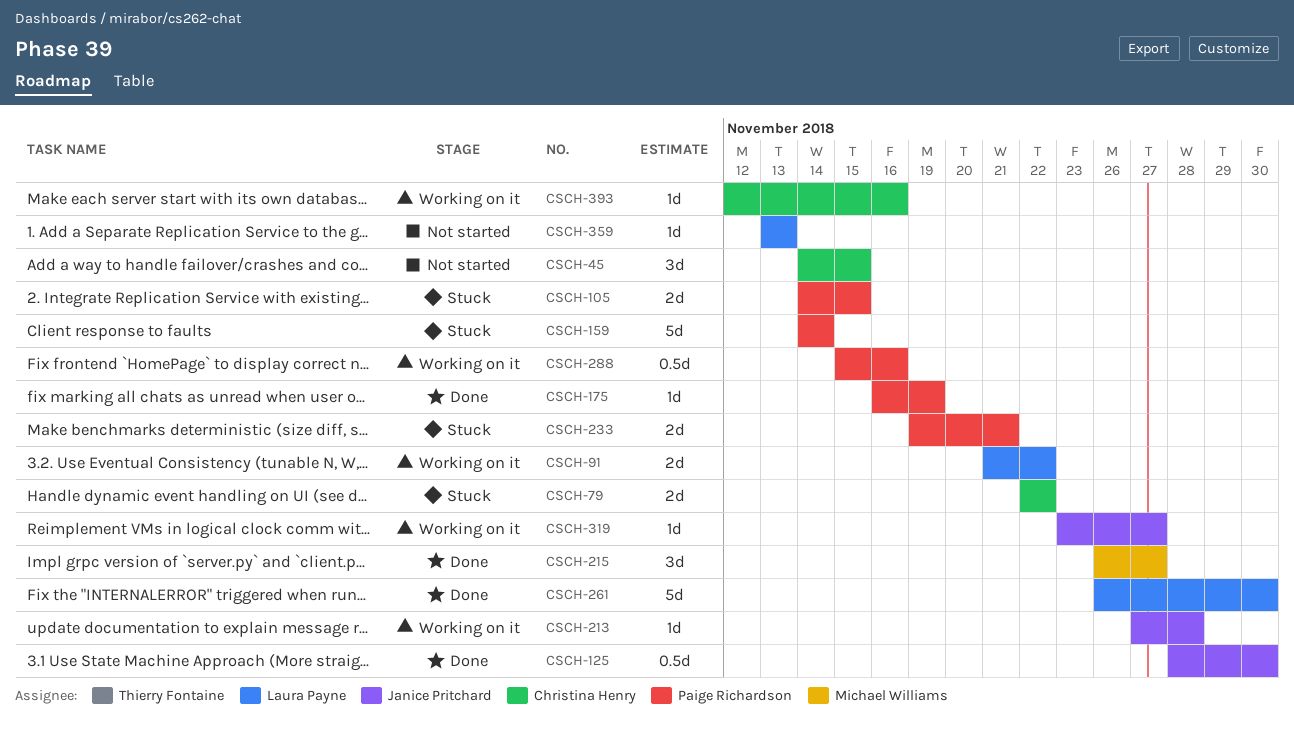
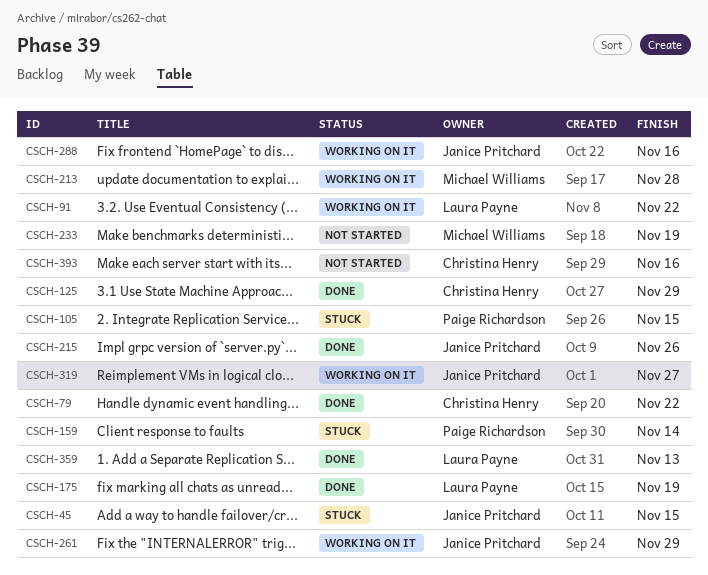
CSCH-45, status: Not started -> Stuck
CSCH-45, owner: Christina Henry -> Janice Pritchard
CSCH-79, status: Stuck -> Done
CSCH-125, owner: Janice Pritchard -> Christina Henry
CSCH-125, due: Nov 30 -> Nov 29
CSCH-175, owner: Paige Richardson -> Laura Payne
CSCH-213, owner: Janice Pritchard -> Michael Williams
CSCH-215, owner: Michael Williams -> Janice Pritchard
CSCH-215, due: Nov 27 -> Nov 26
CSCH-233, status: Stuck -> Not started
CSCH-233, owner: Paige Richardson -> Michael Williams
CSCH-233, due: Nov 21 -> Nov 19
CSCH-261, status: Done -> Working on it
CSCH-261, owner: Laura Payne -> Janice Pritchard
CSCH-261, due: Nov 30 -> Nov 29
CSCH-288, owner: Paige Richardson -> Janice Pritchard
CSCH-359, status: Not started -> Done
CSCH-393, status: Working on it -> Not started

